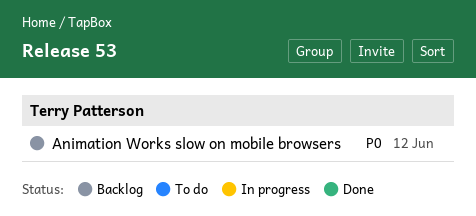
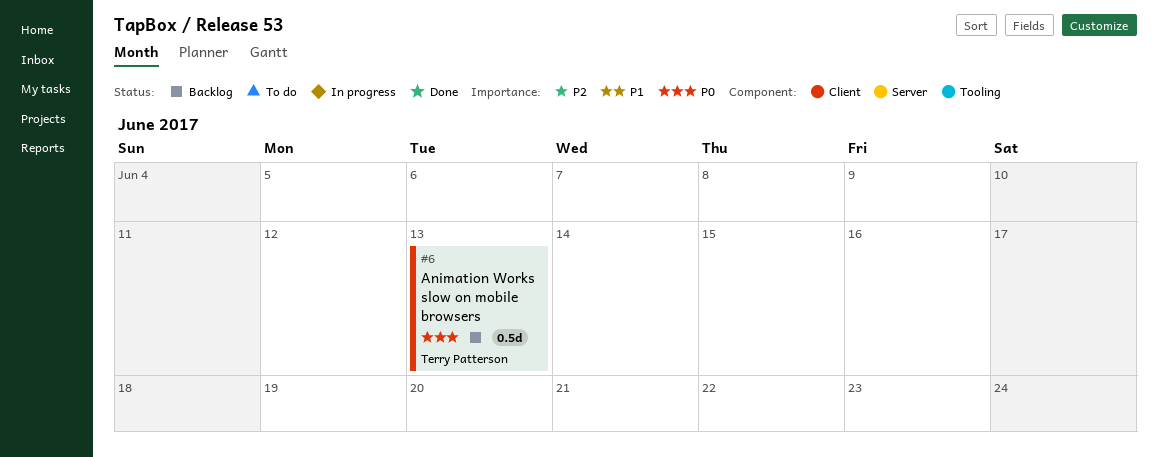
Animation Works slow on mobile browsers, due: Jun 12 -> Jun 13

